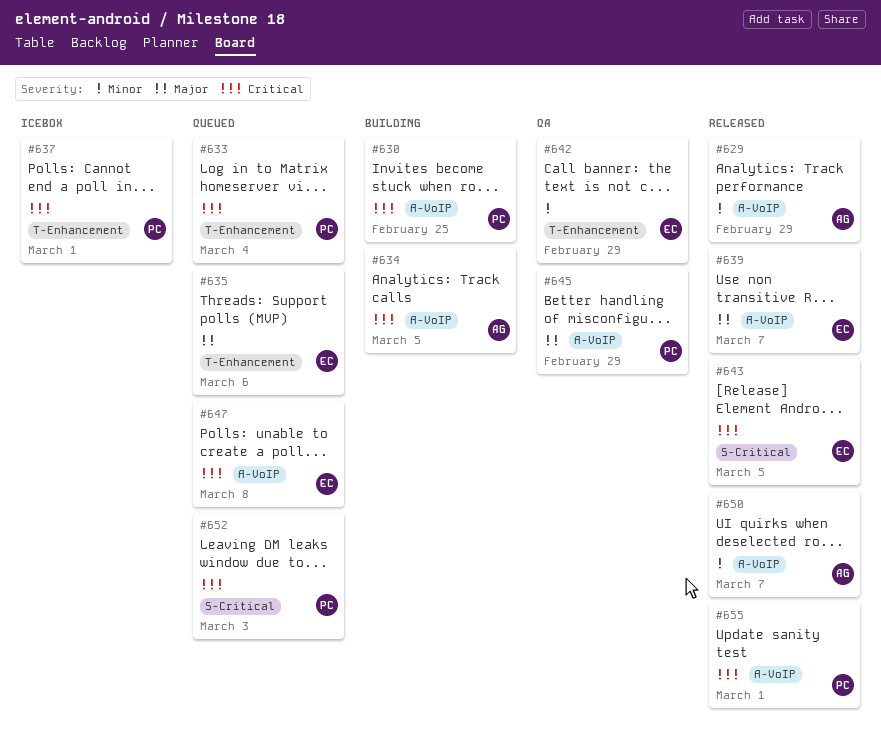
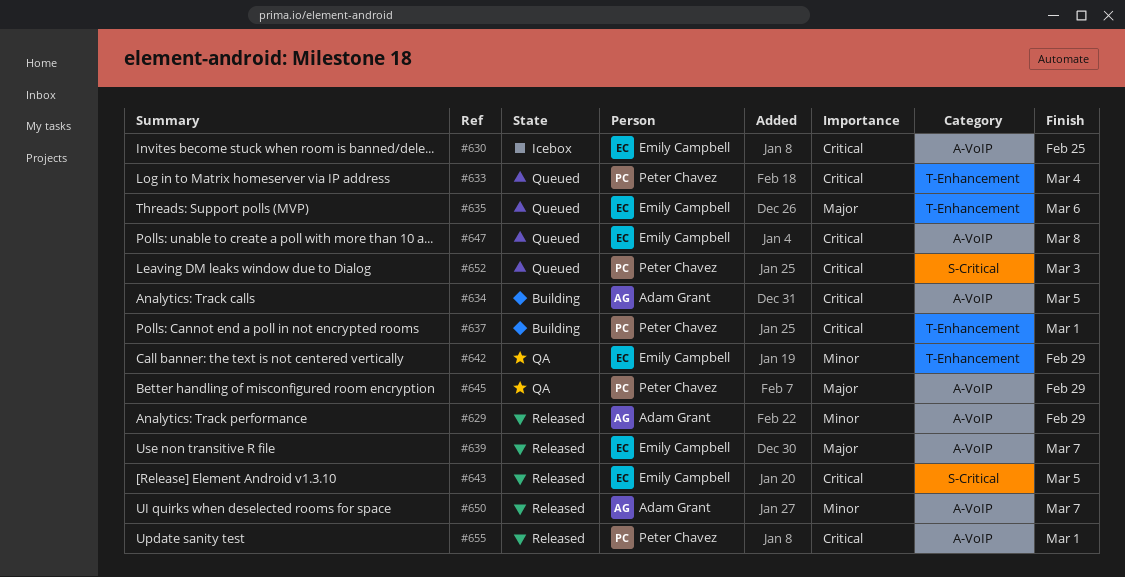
#630, status: Building -> Icebox
#630, owner: Peter Chavez -> Emily Campbell
#637, status: Icebox -> Building

